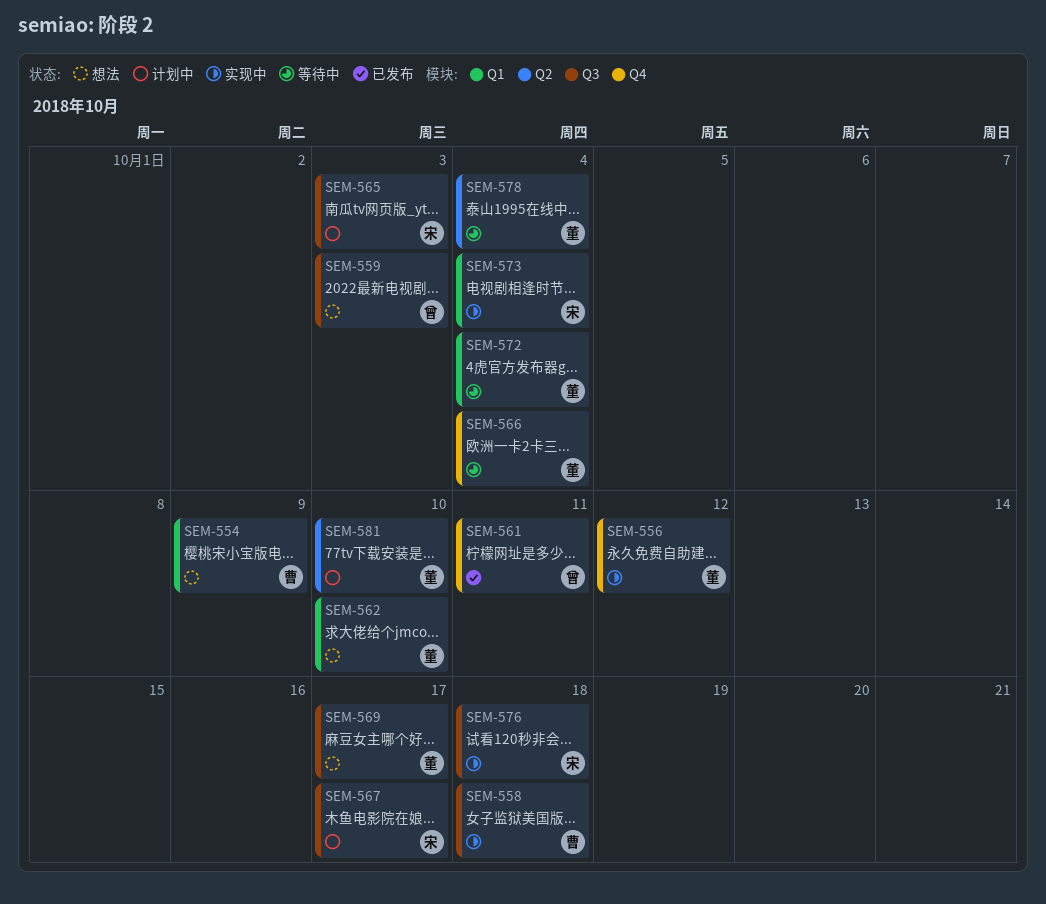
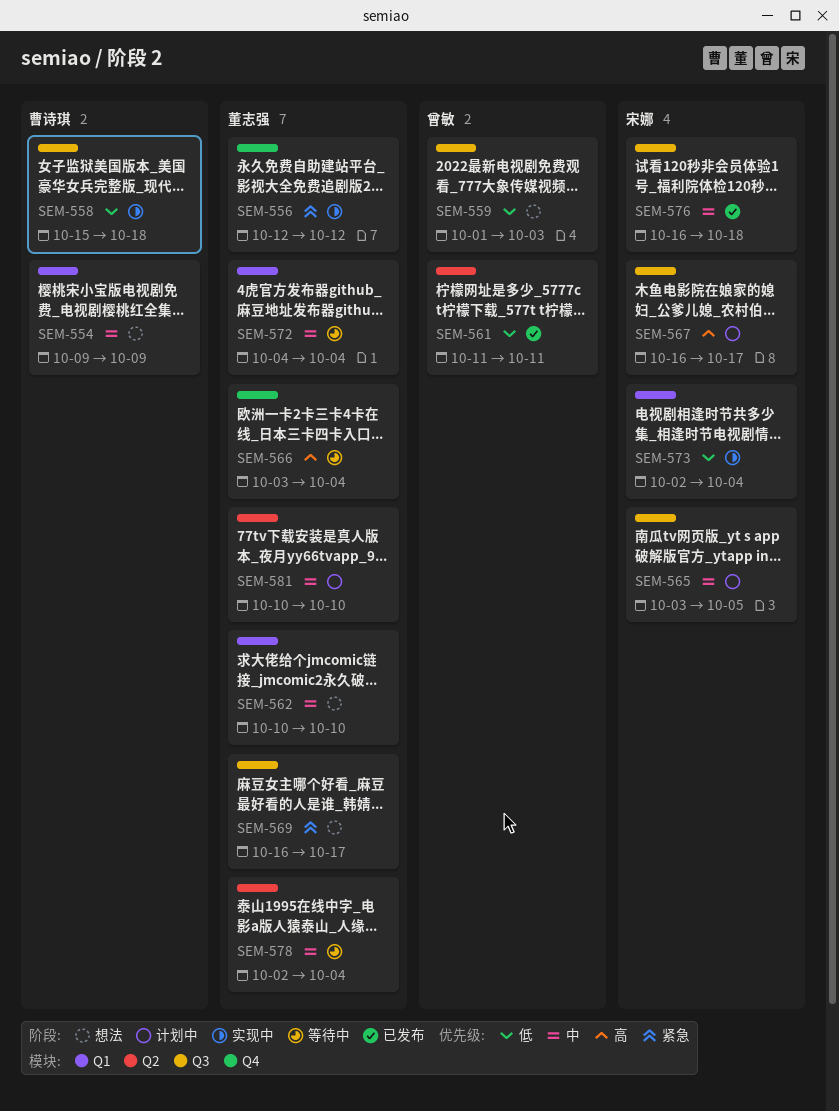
SEM-561, label: Q4 -> Q2
SEM-565, due: Oct 3 -> Oct 5
SEM-576, status: 实现中 -> 已发布

